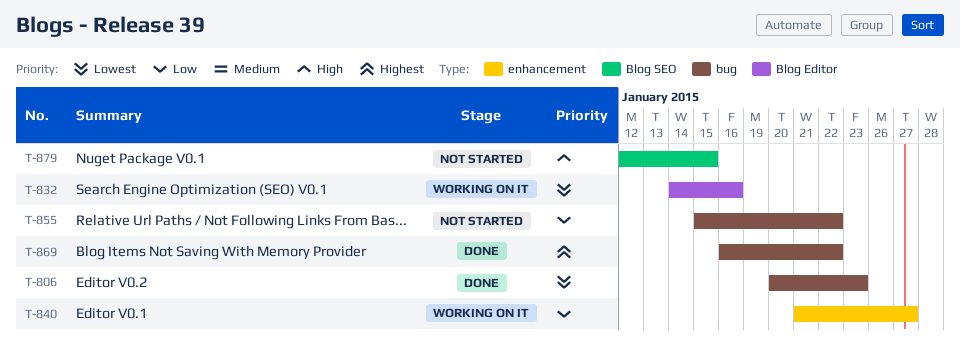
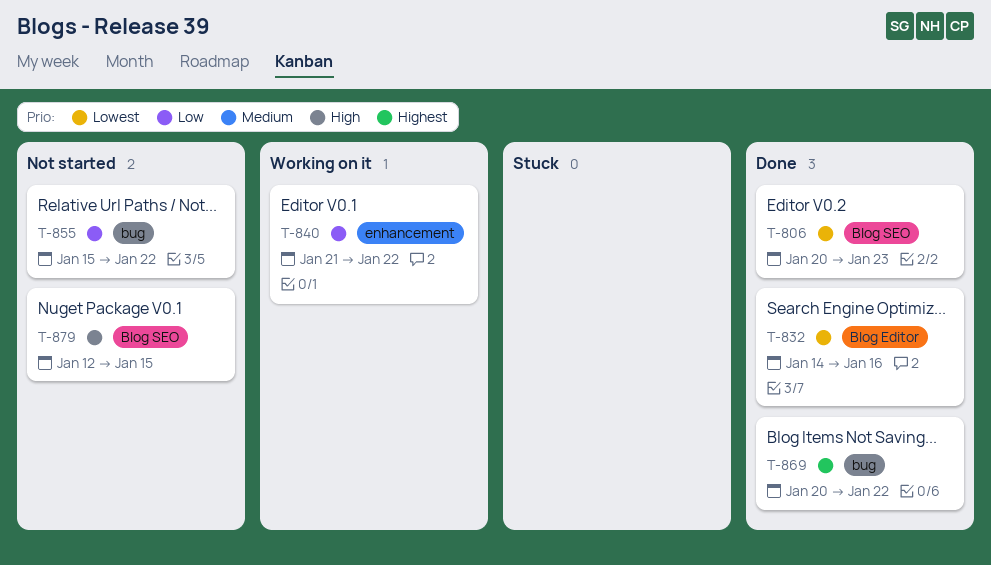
T-806, label: bug -> Blog SEO
T-832, status: Working on it -> Done
T-840, due: Jan 27 -> Jan 22
T-869, start: Jan 16 -> Jan 20

